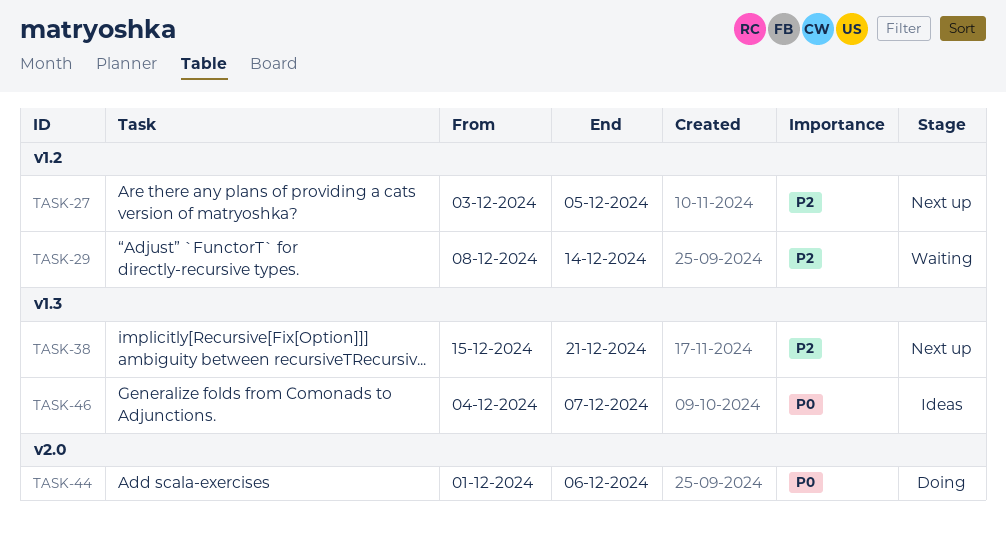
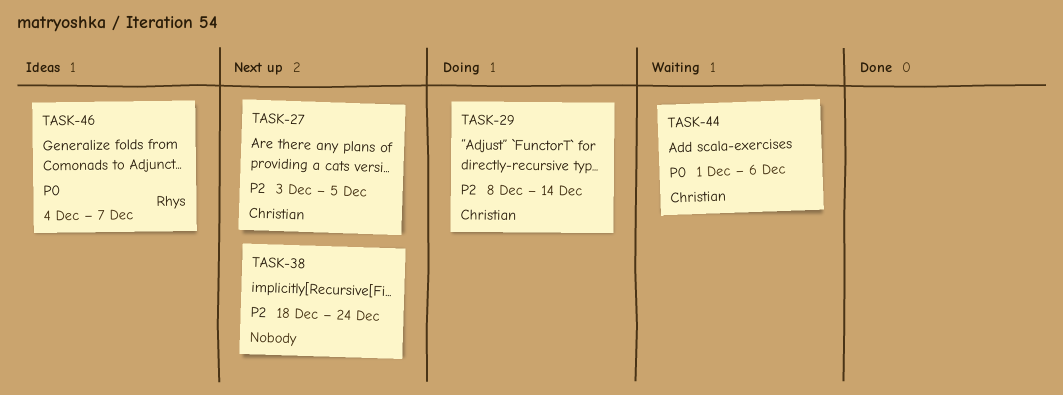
TASK-29, status: Waiting -> Doing
TASK-38, start: Dec 15 -> Dec 18
TASK-38, due: Dec 21 -> Dec 24
TASK-44, status: Doing -> Waiting

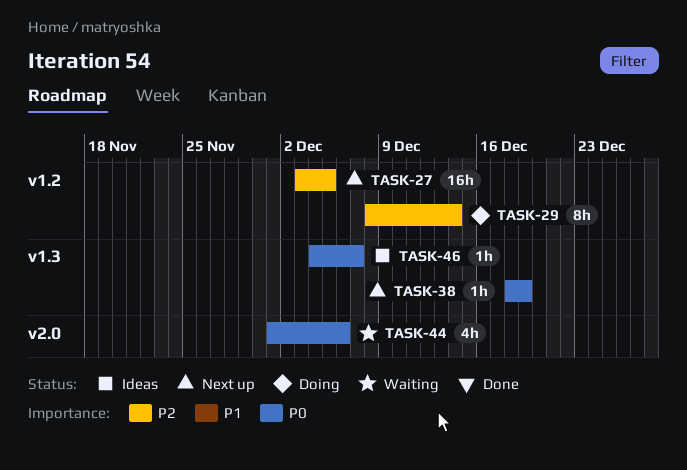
TASK-38, priority: P2 -> P0
TASK-38, due: Dec 24 -> Dec 19

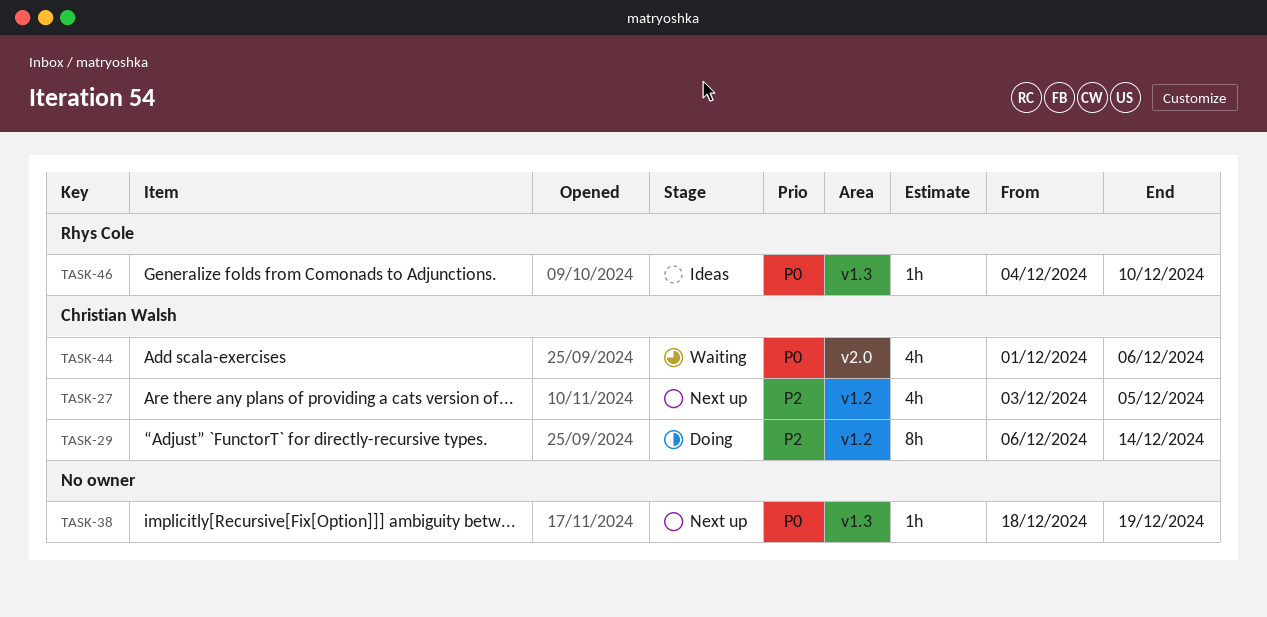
TASK-27, estimate: 16h -> 4h
TASK-29, start: Dec 8 -> Dec 6
TASK-46, due: Dec 7 -> Dec 10

